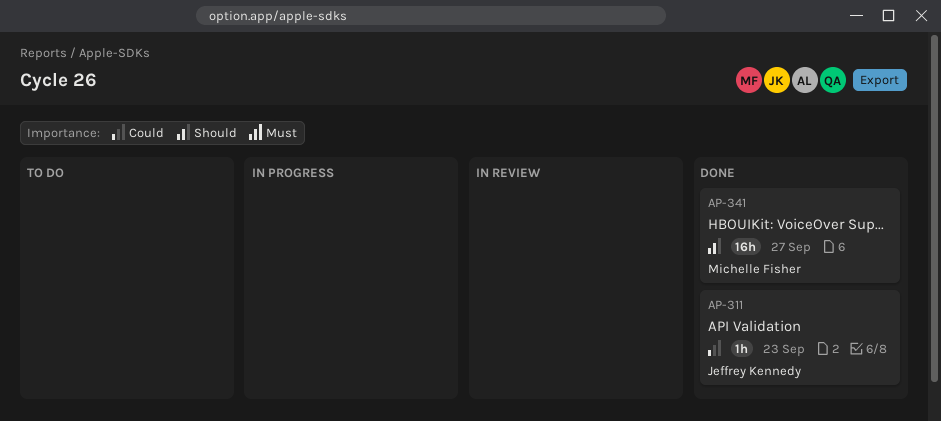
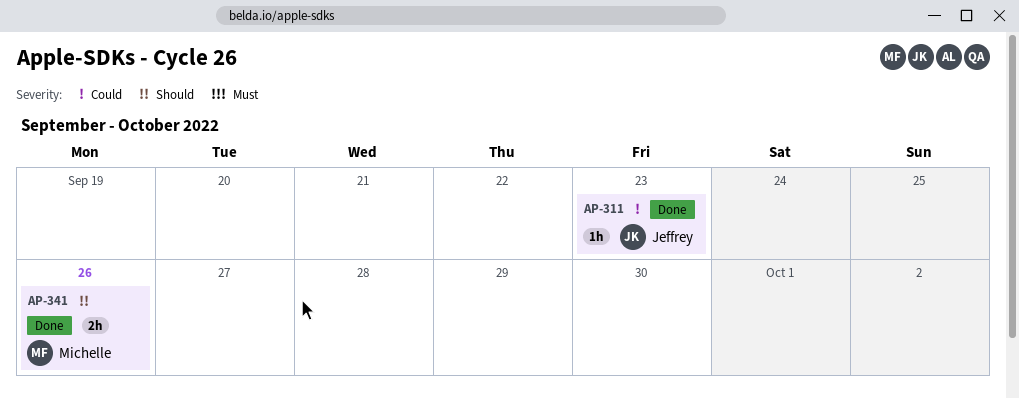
AP-341, estimate: 16h -> 2h
AP-341, due: Sep 27 -> Sep 26

